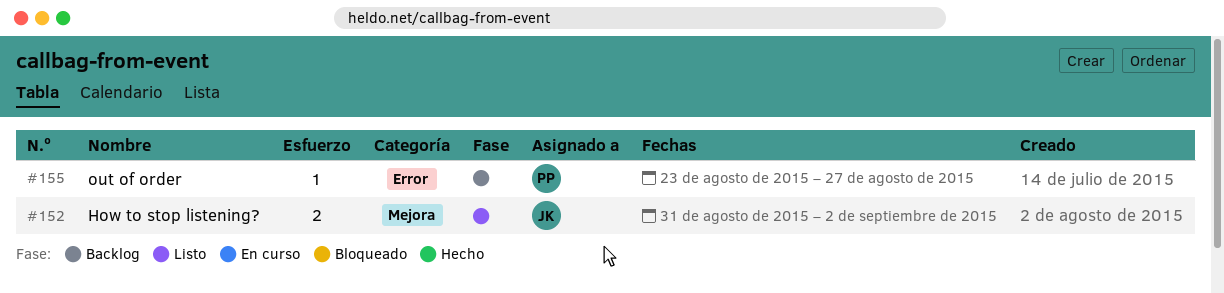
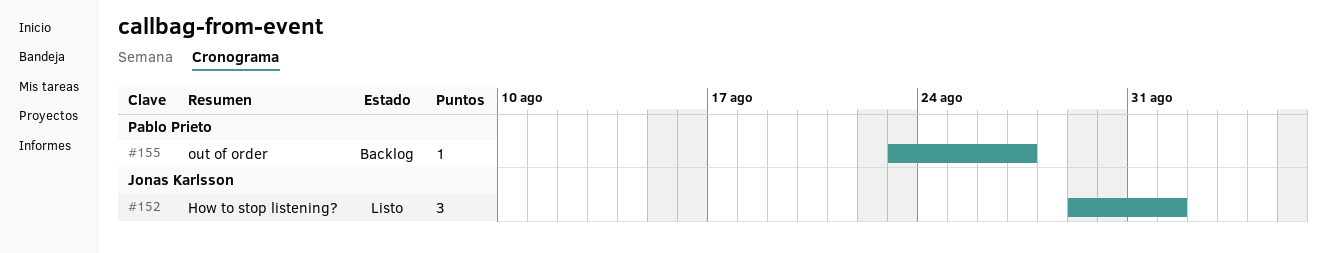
#152, estimate: 2 -> 3
#152, start: Aug 31 -> Aug 29
#152, due: Sep 2 -> Sep 1

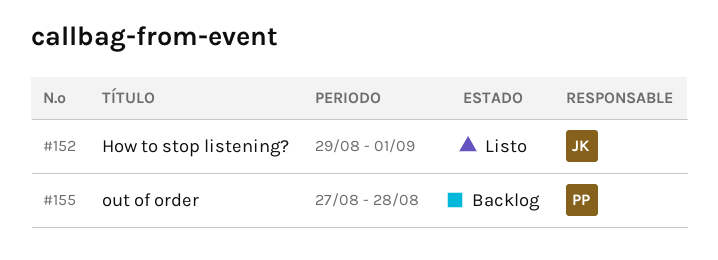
#155, start: Aug 23 -> Aug 27
#155, due: Aug 27 -> Aug 28

